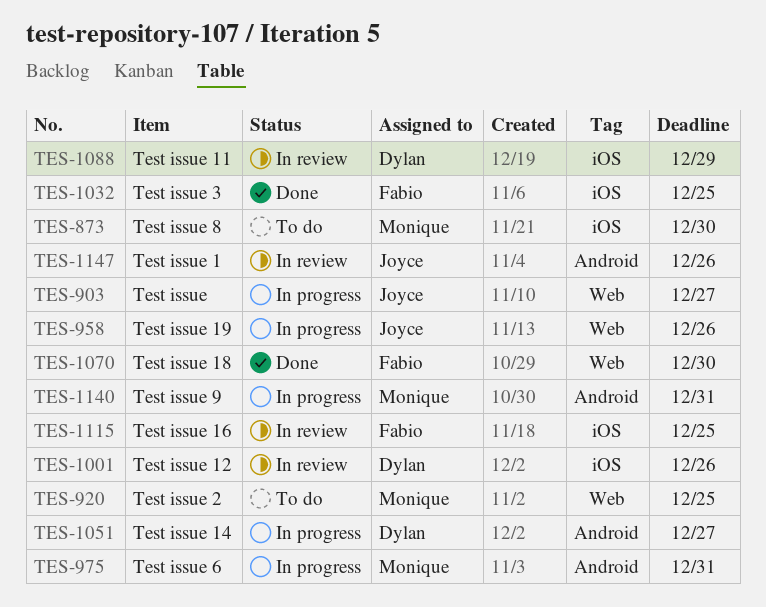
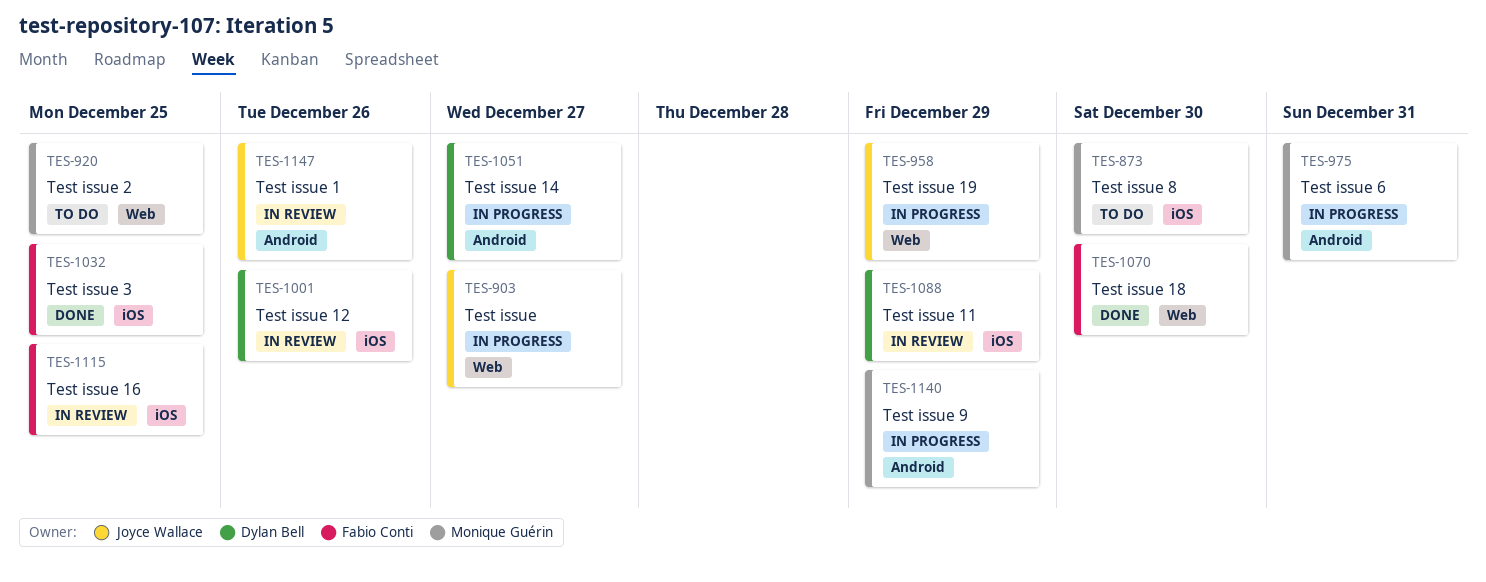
TES-958, due: Dec 26 -> Dec 29
TES-1140, due: Dec 31 -> Dec 29

